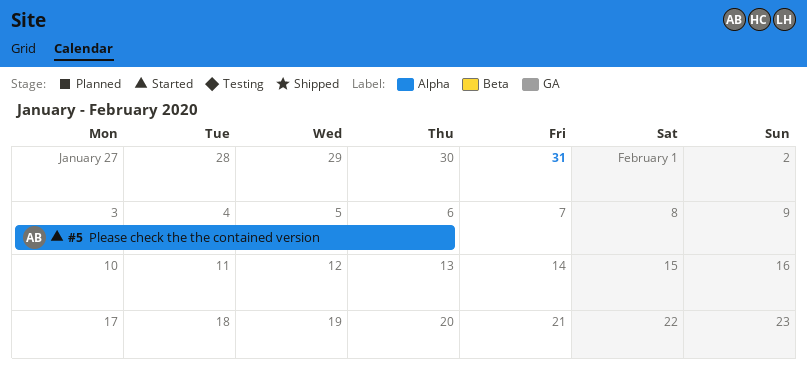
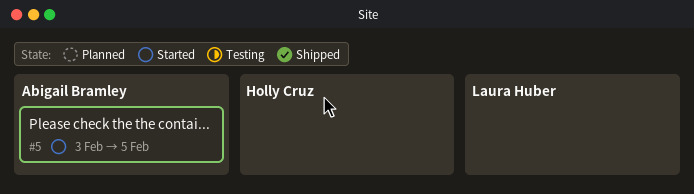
#5, due: Feb 6 -> Feb 5

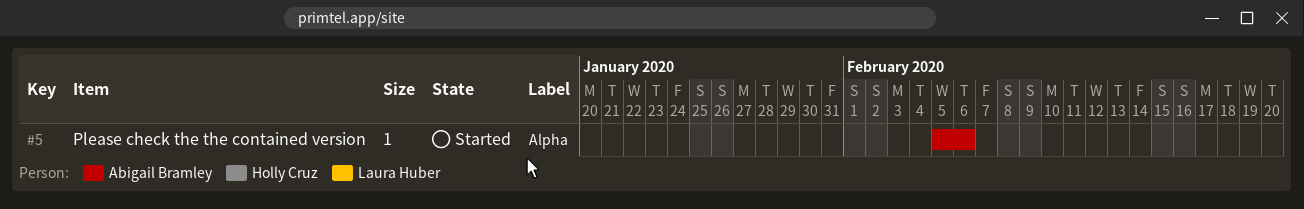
#5, start: Feb 3 -> Feb 5
#5, due: Feb 5 -> Feb 6

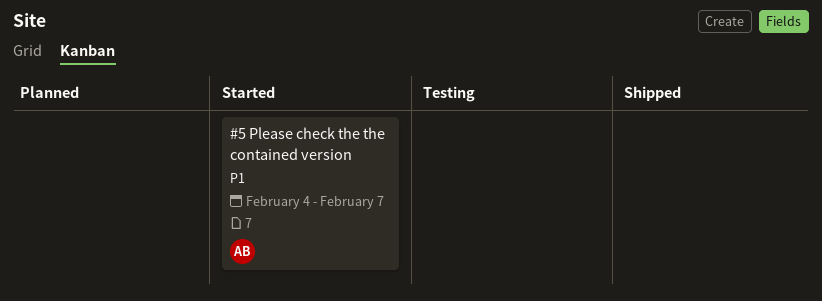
#5, start: Feb 5 -> Feb 4
#5, due: Feb 6 -> Feb 7

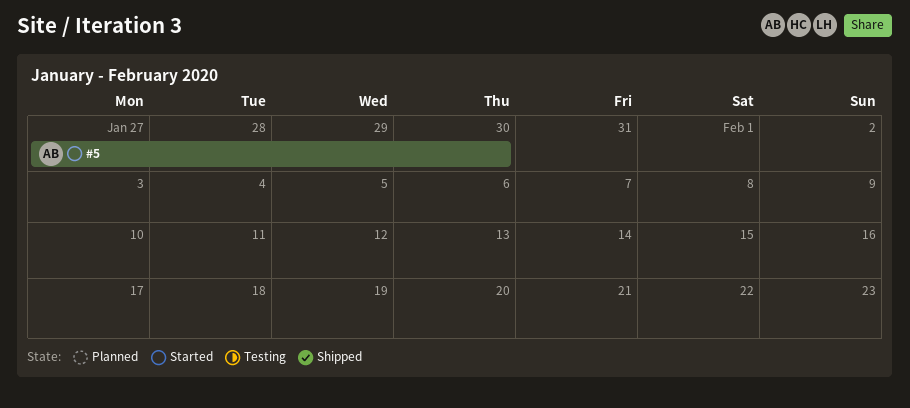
#5, start: Feb 4 -> Jan 27
#5, due: Feb 7 -> Jan 30

